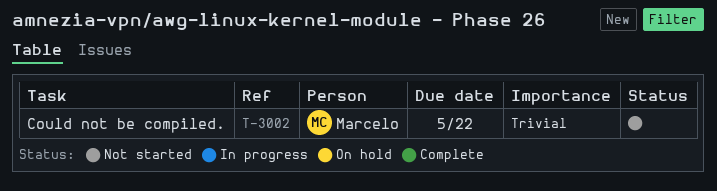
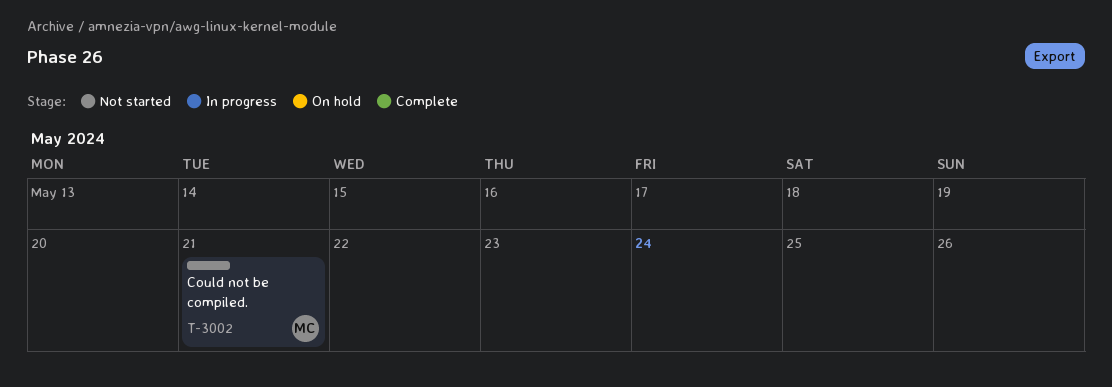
T-3002, due: May 22 -> May 21

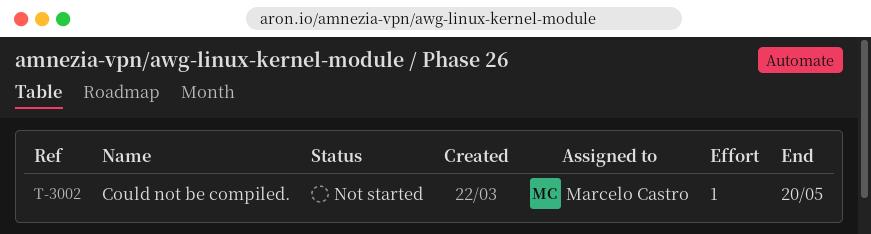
T-3002, due: May 21 -> May 20

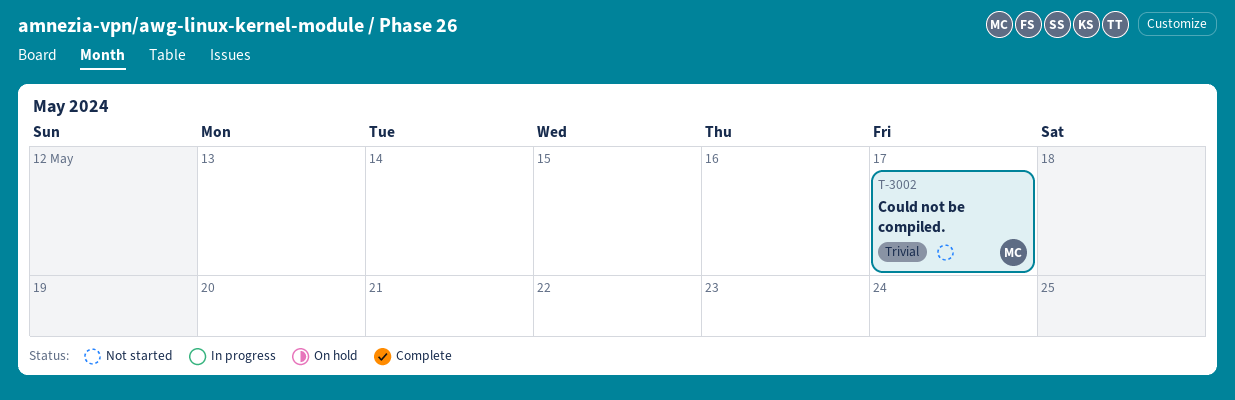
T-3002, due: May 20 -> May 17

